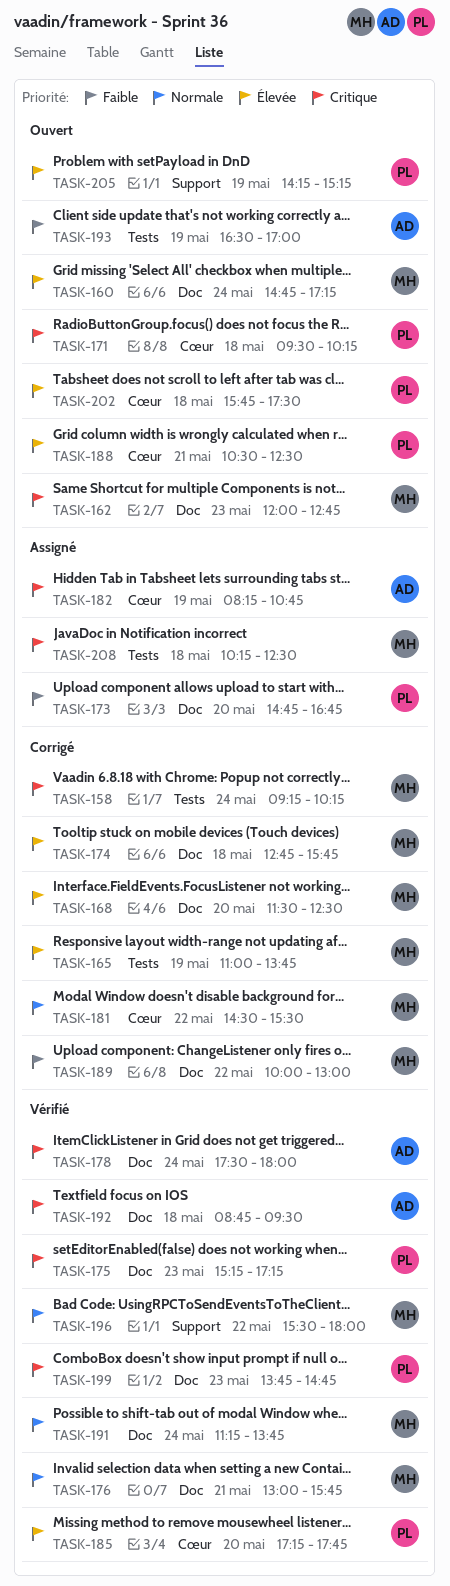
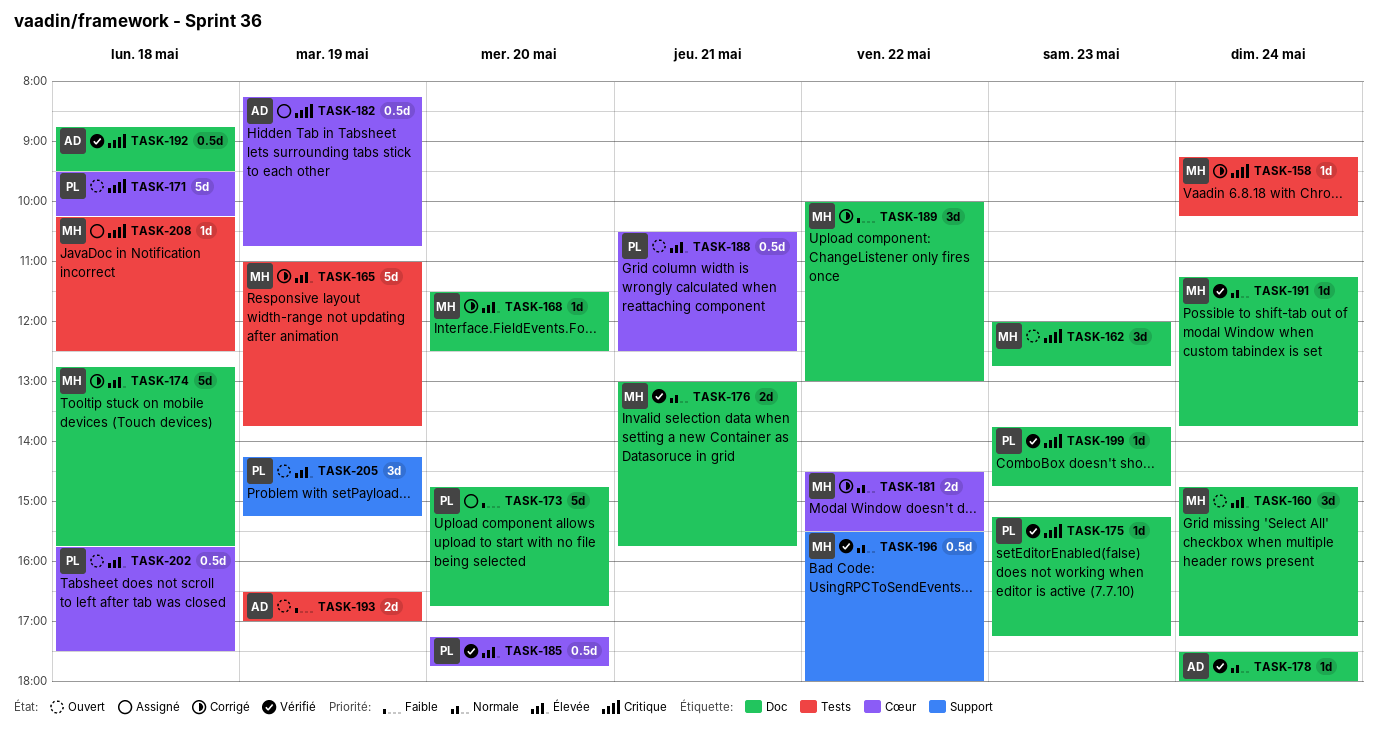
TASK-178, priority: Critique -> Normale

